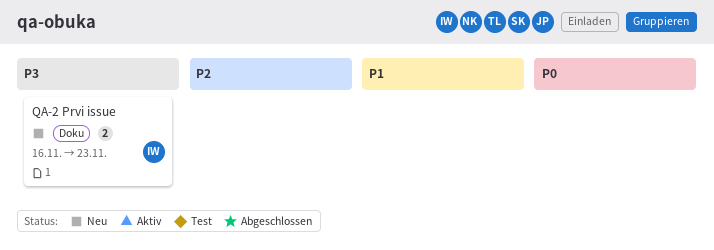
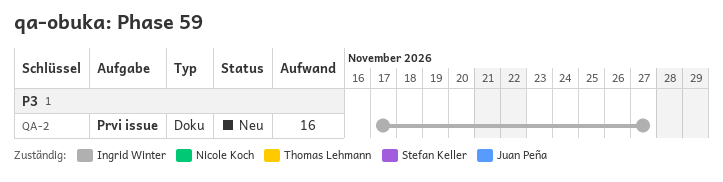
QA-2, estimate: 2 -> 16
QA-2, start: Nov 16 -> Nov 17
QA-2, due: Nov 23 -> Nov 27

